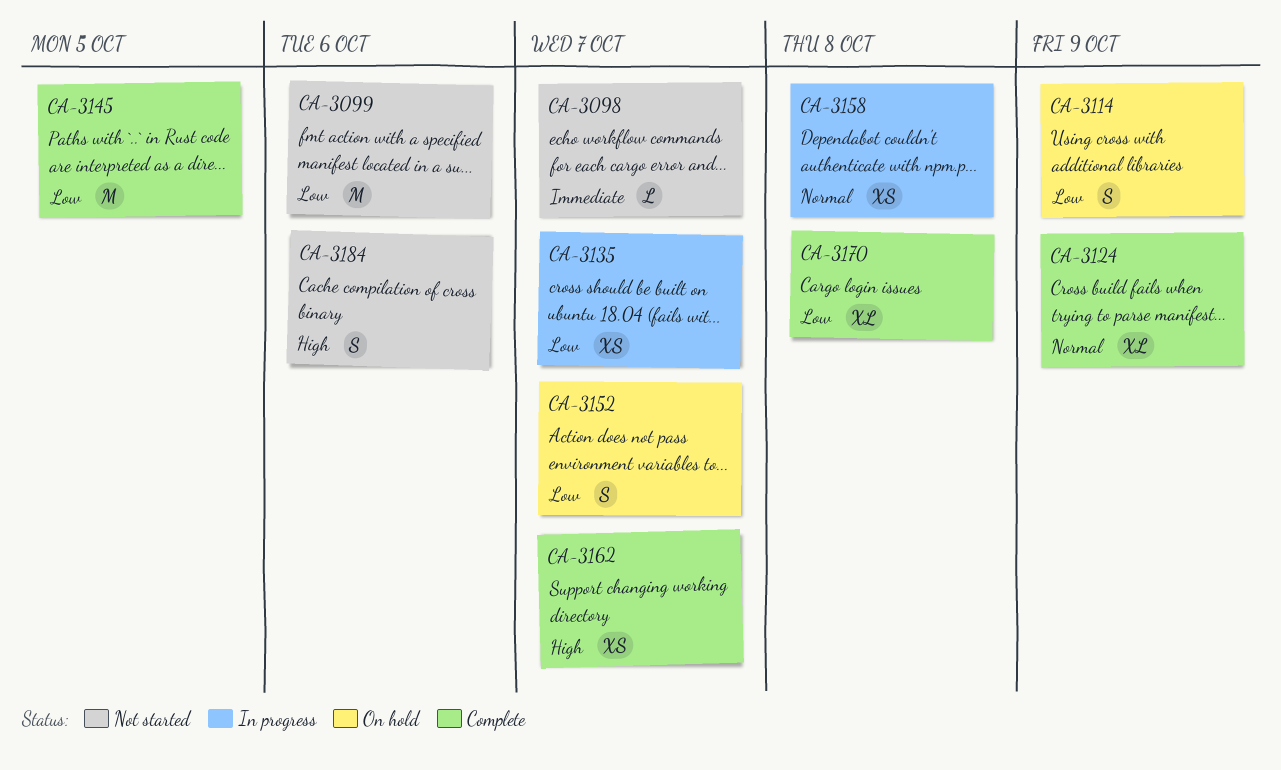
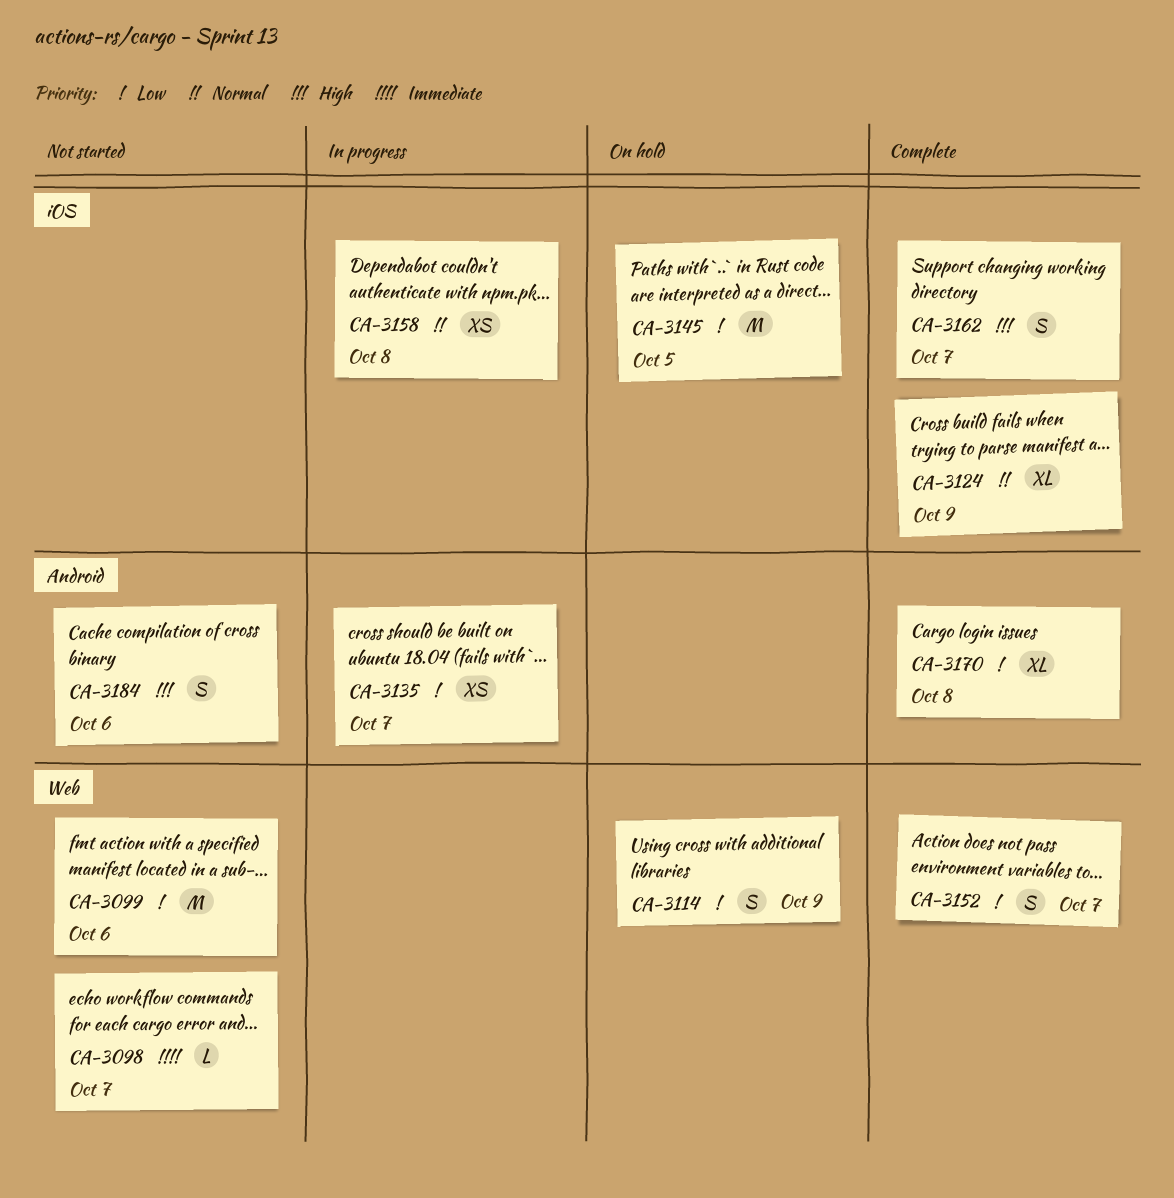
CA-3145, status: Complete -> On hold
CA-3152, status: On hold -> Complete
CA-3162, estimate: XS -> S

